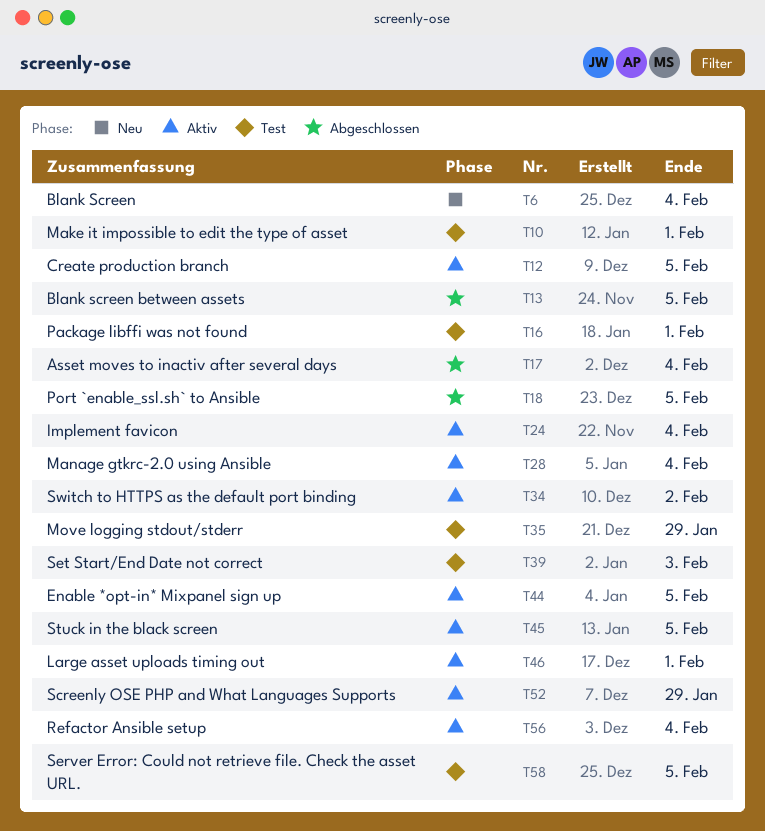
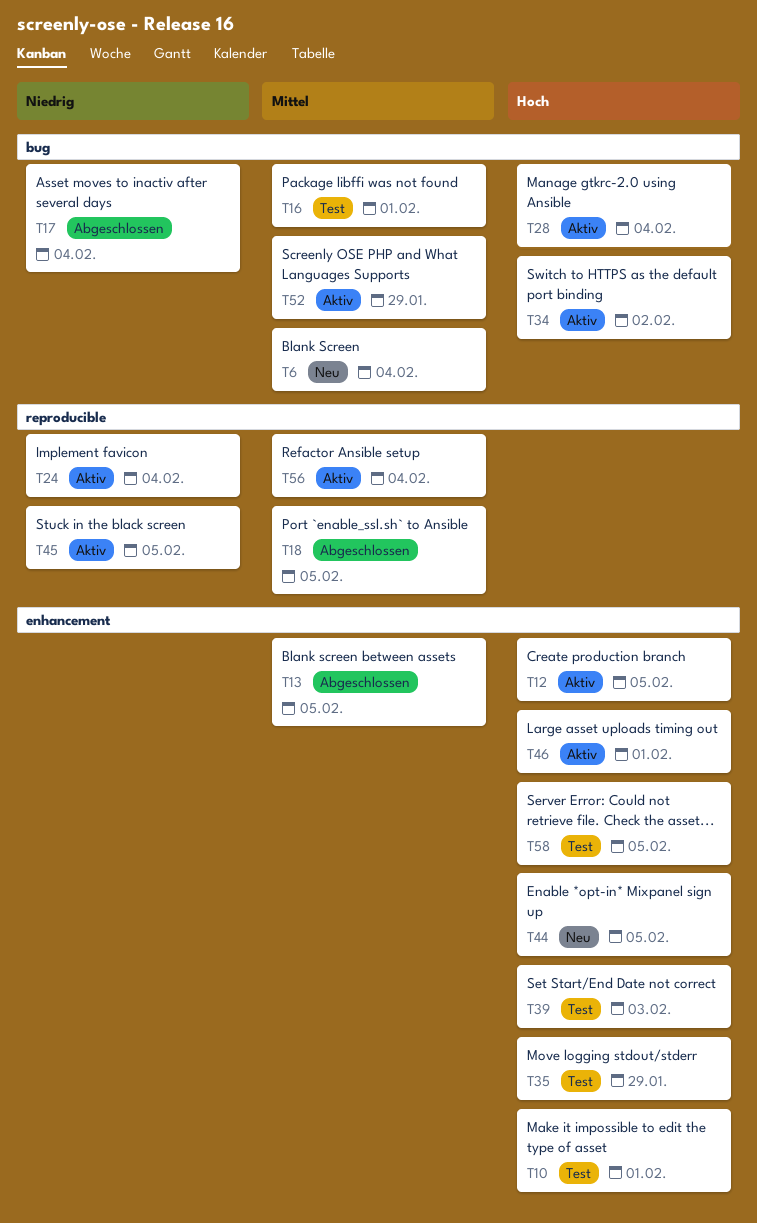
T44, status: Aktiv -> Neu

